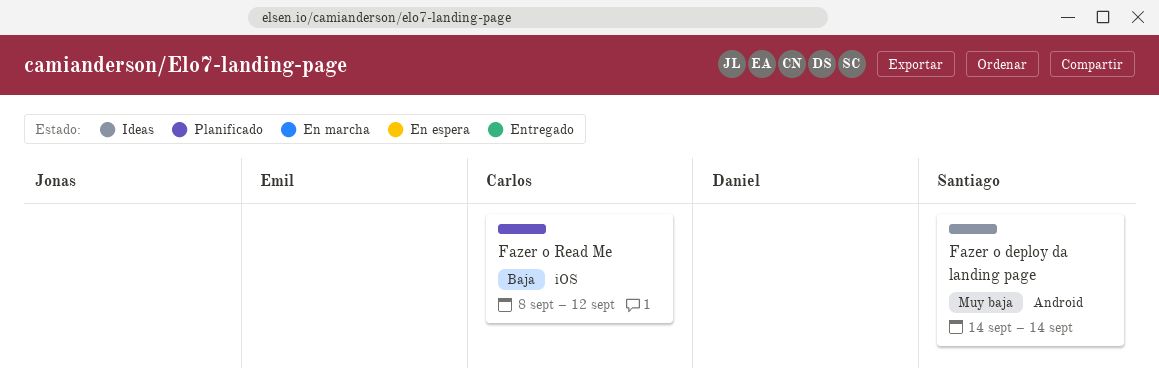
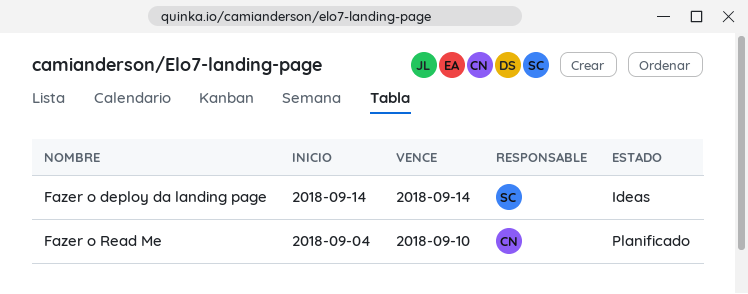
Fazer o Read Me, start: Sep 8 -> Sep 4
Fazer o Read Me, due: Sep 12 -> Sep 10

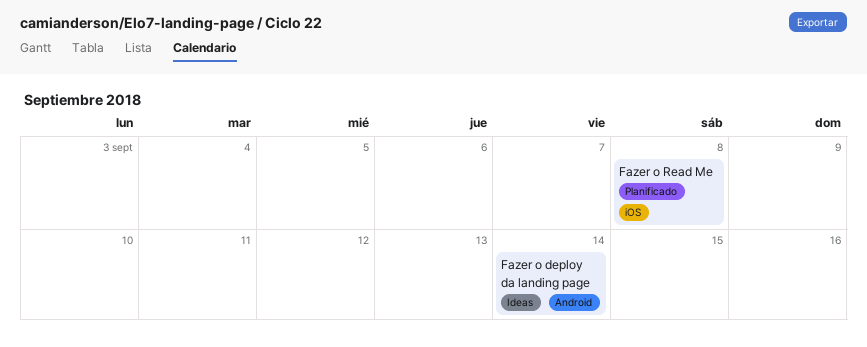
Fazer o Read Me, due: Sep 10 -> Sep 8

